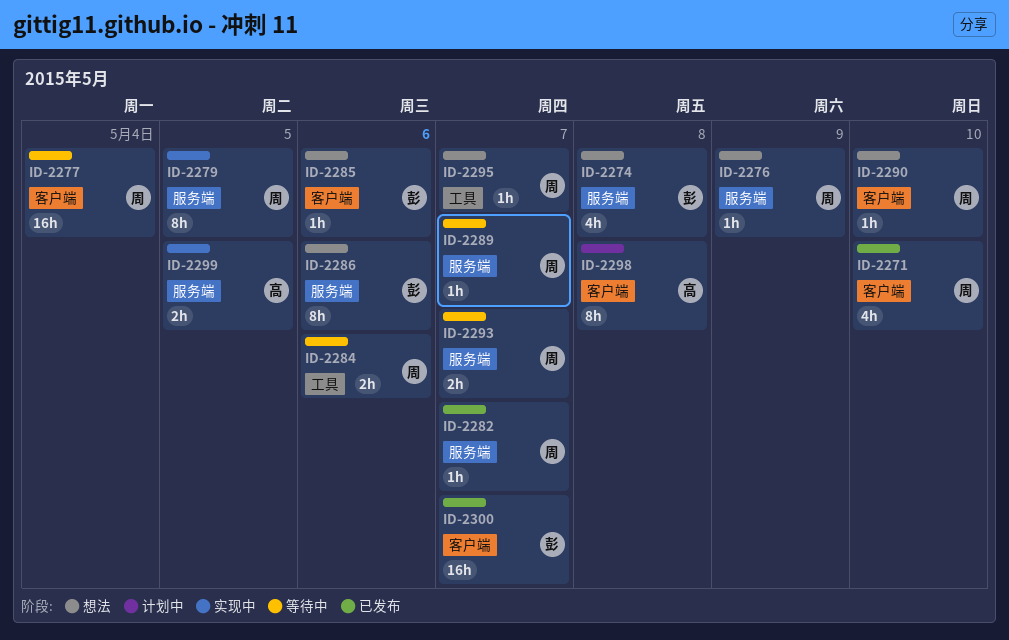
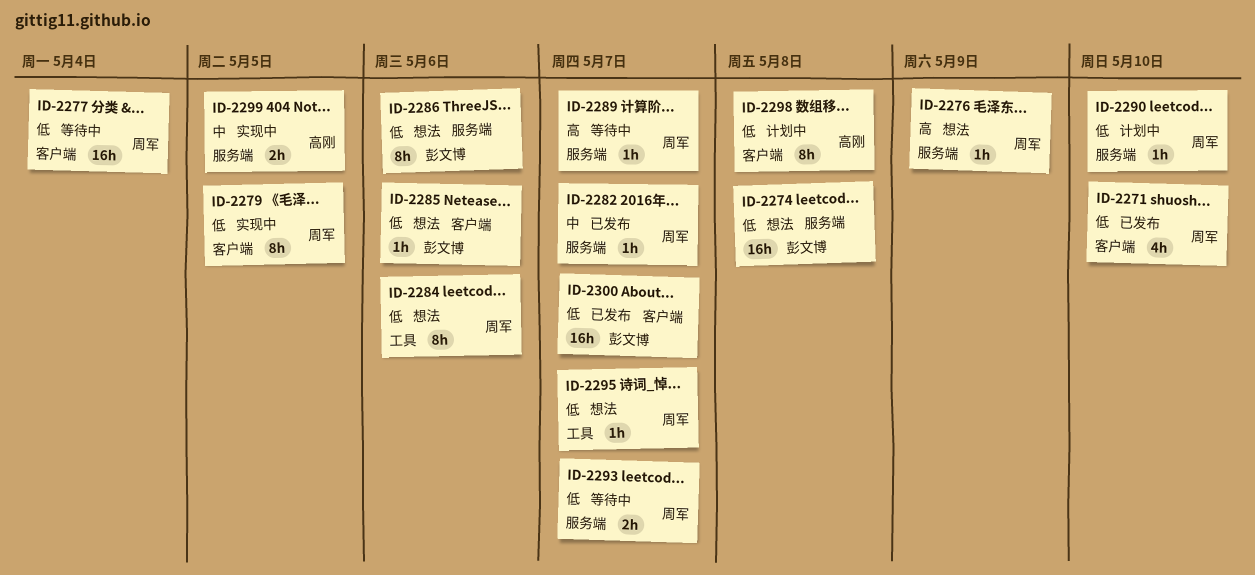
ID-2274, estimate: 4h -> 16h
ID-2279, label: 服务端 -> 客户端
ID-2284, status: 等待中 -> 想法
ID-2284, estimate: 2h -> 8h
ID-2290, status: 想法 -> 计划中
ID-2290, label: 客户端 -> 服务端

